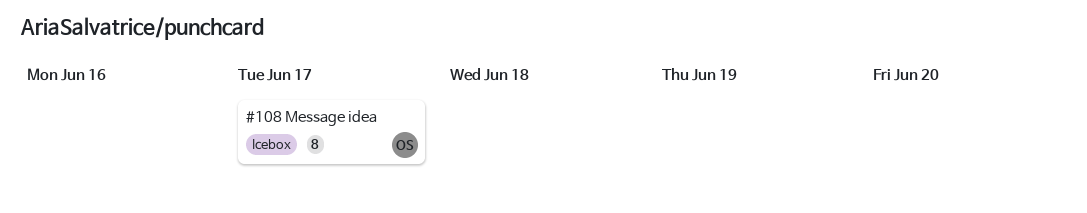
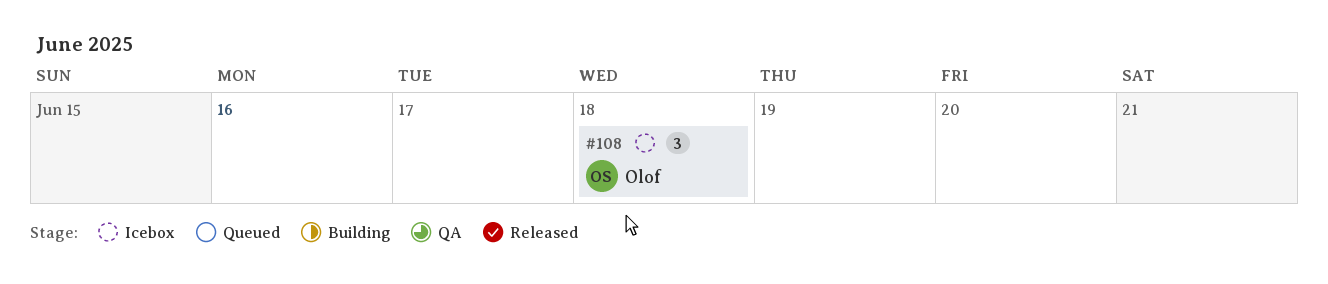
#108, estimate: 8 -> 3
#108, due: Jun 17 -> Jun 18

